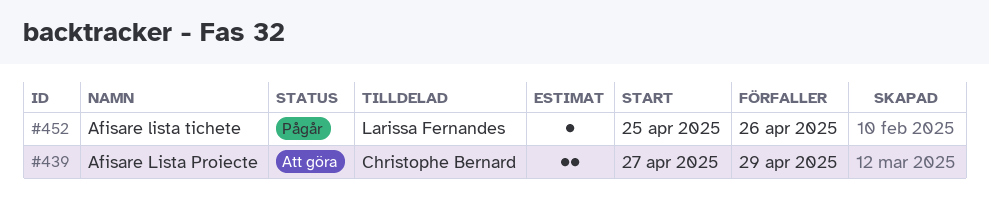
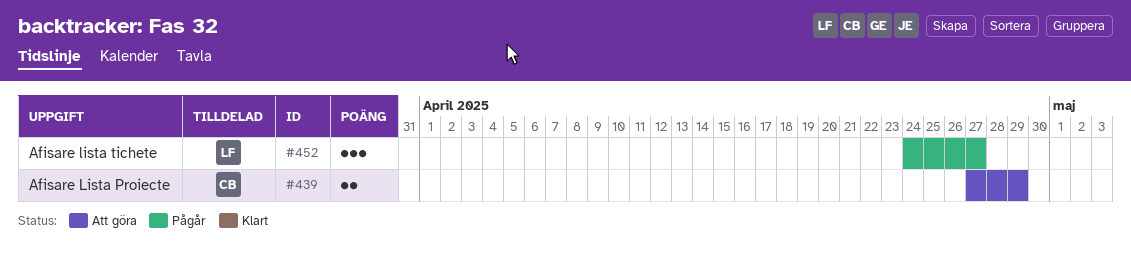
#452, estimate: 1 -> 3
#452, start: Apr 25 -> Apr 24
#452, due: Apr 26 -> Apr 27

